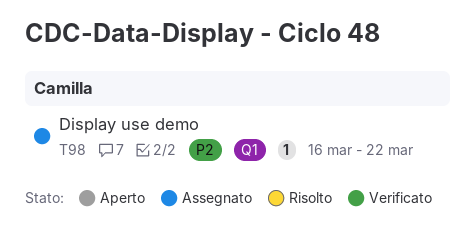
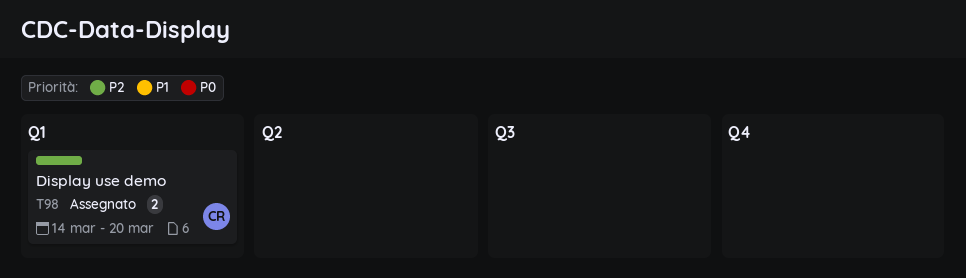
T98, estimate: 1 -> 2
T98, start: Mar 16 -> Mar 14
T98, due: Mar 22 -> Mar 20

